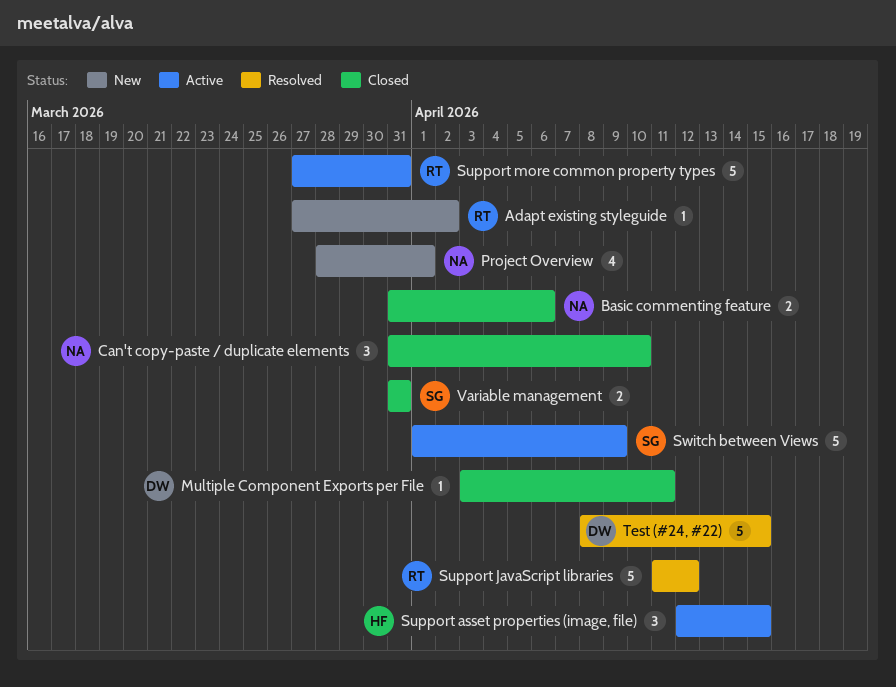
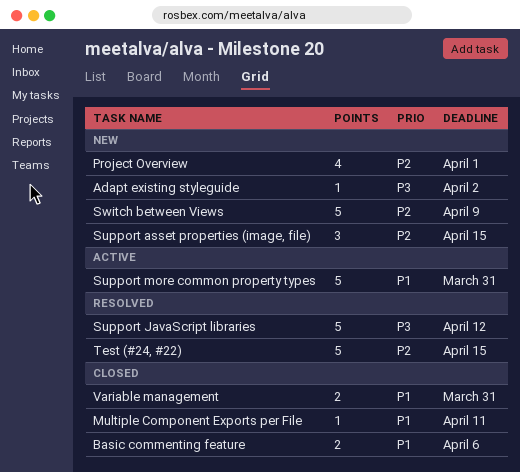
Can't copy-paste / duplicate elements: present -> none
Support asset properties (image, file), status: Active -> New
Switch between Views, status: Active -> New

